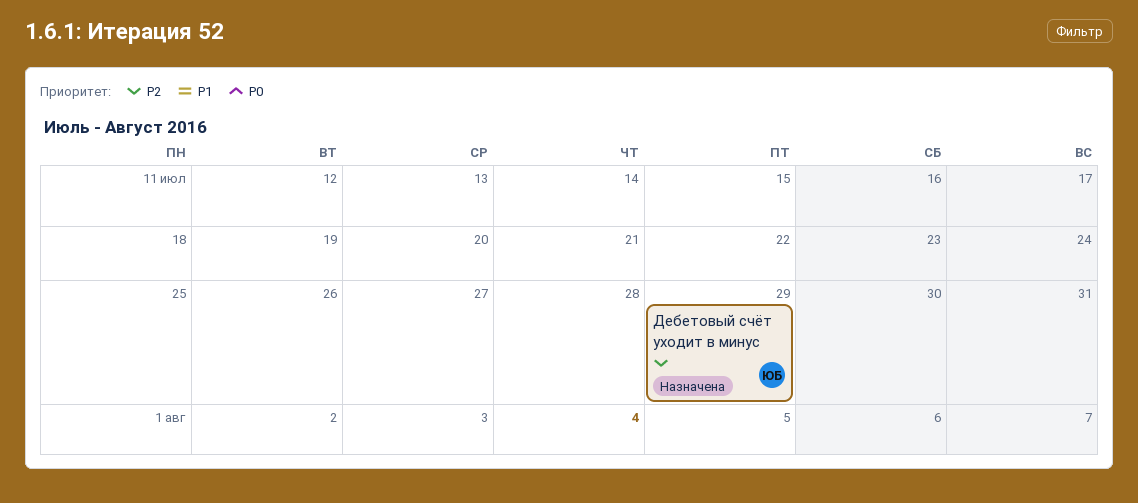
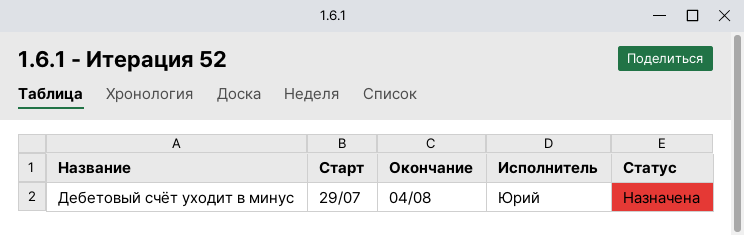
Дебетовый счёт уходит в минус, due: Jul 29 -> Aug 4

